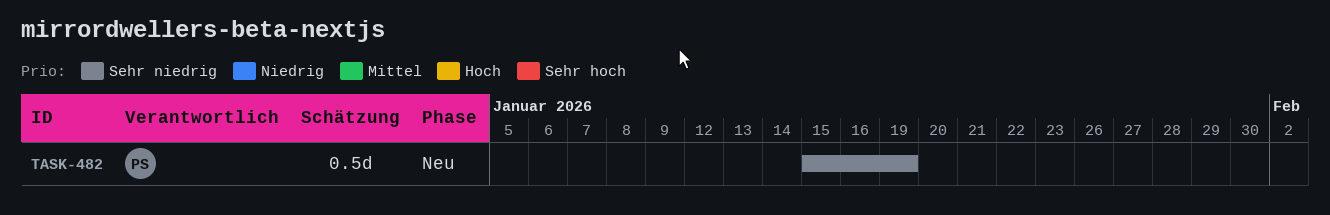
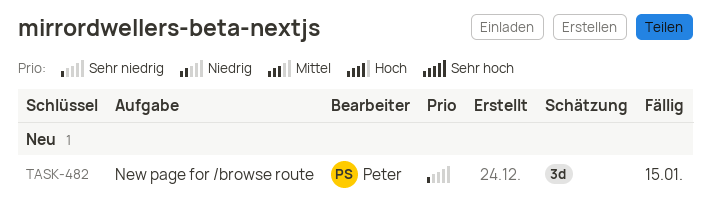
TASK-482, estimate: 0.5d -> 3d
TASK-482, due: Jan 19 -> Jan 15

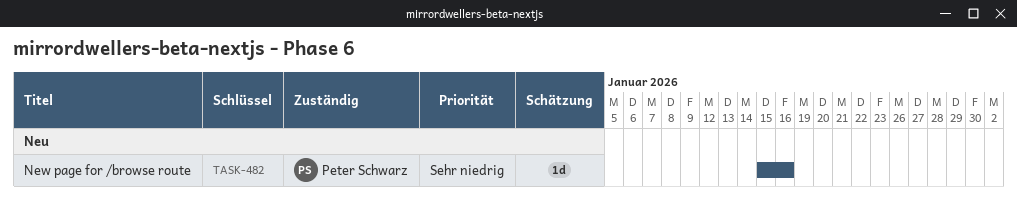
TASK-482, estimate: 3d -> 1d
TASK-482, due: Jan 15 -> Jan 16

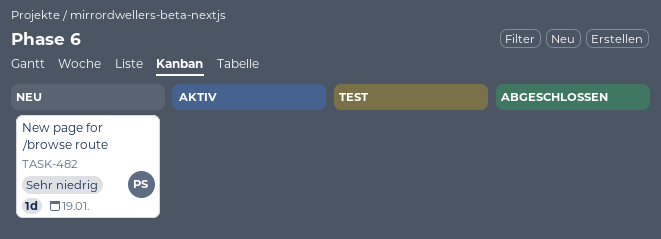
TASK-482, due: Jan 16 -> Jan 19

